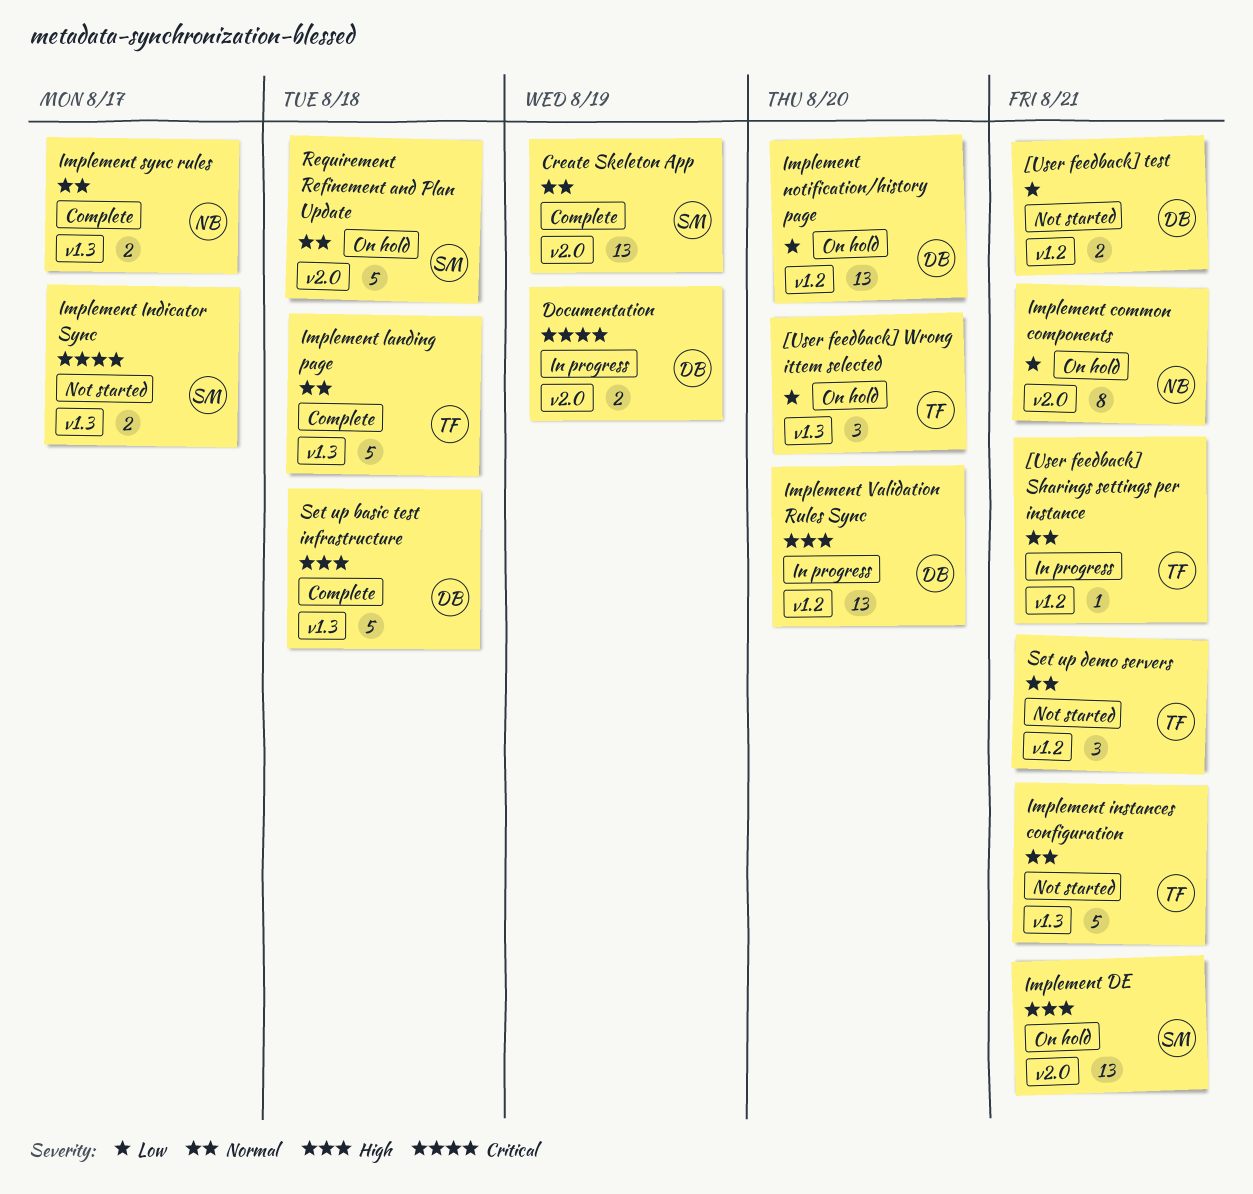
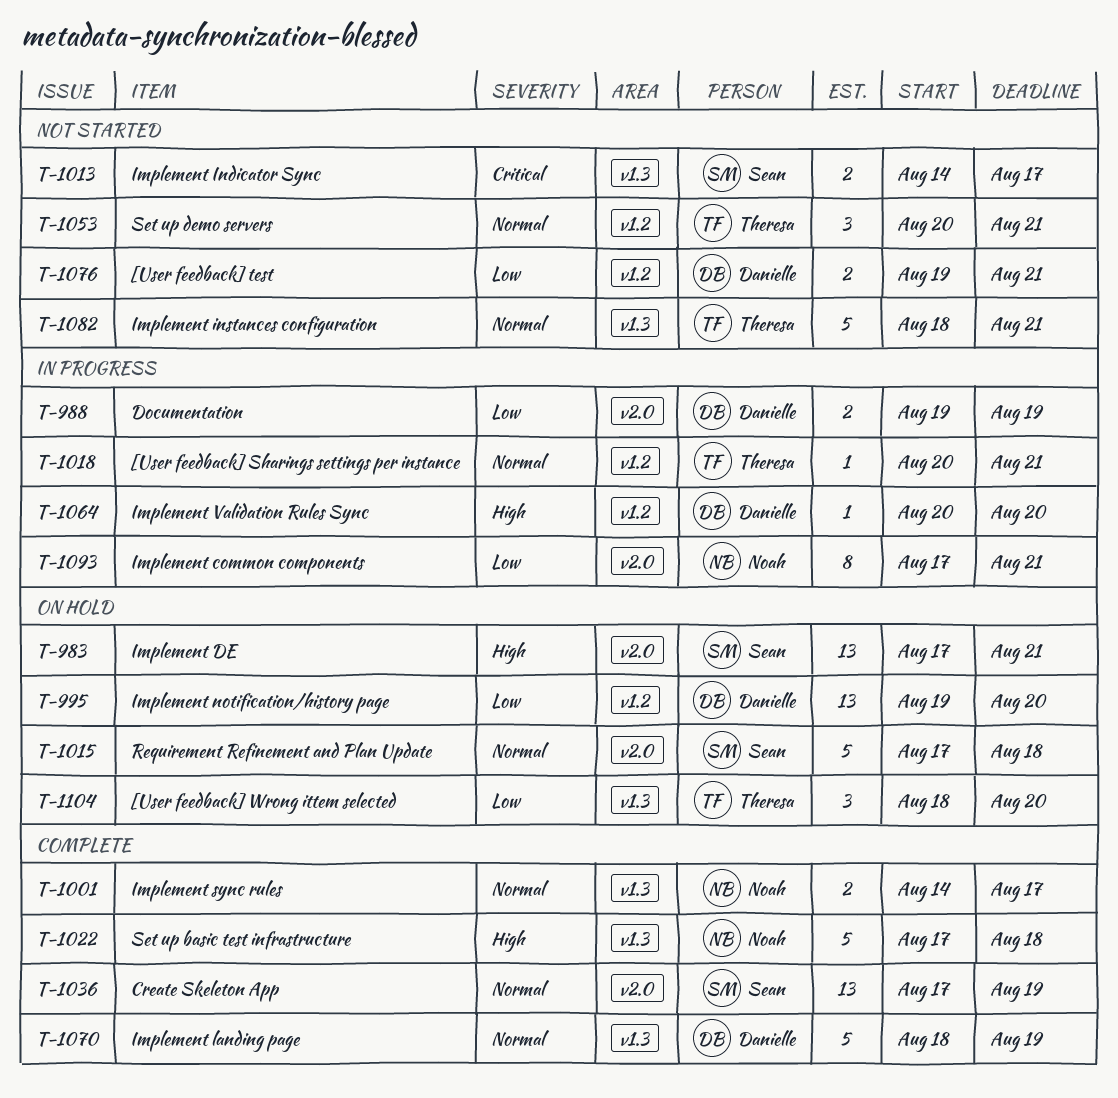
Documentation, priority: Critical -> Low
Implement common components, status: On hold -> In progress
Implement landing page, owner: Theresa -> Danielle
Implement landing page, due: Aug 18 -> Aug 19
Implement Validation Rules Sync, estimate: 13 -> 1
Set up basic test infrastructure, owner: Danielle -> Noah

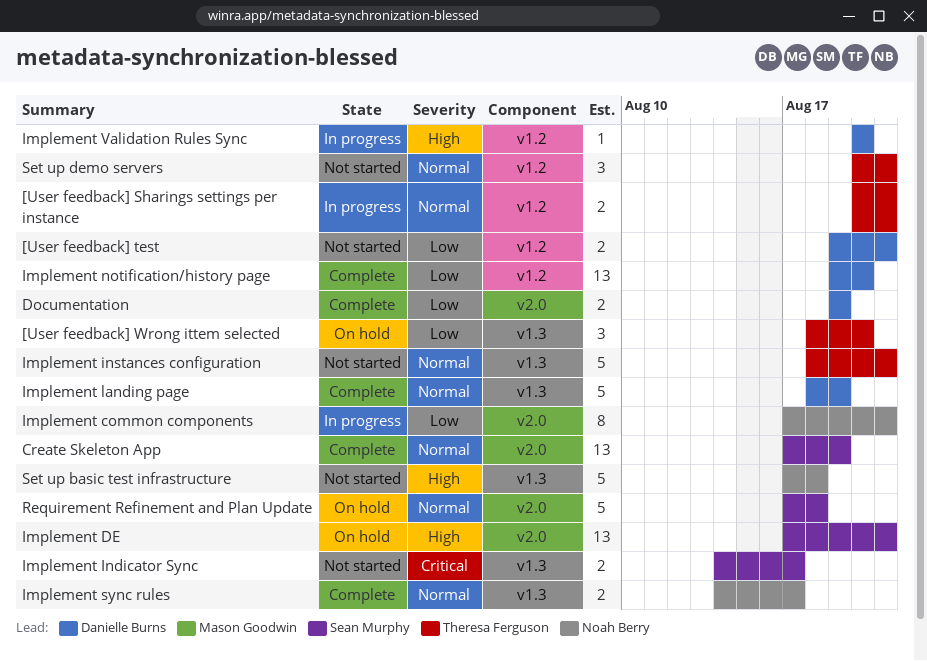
[User feedback] Sharings settings per instance, estimate: 1 -> 2
Documentation, status: In progress -> Complete
Implement notification/history page, status: On hold -> Complete
Set up basic test infrastructure, status: Complete -> Not started

